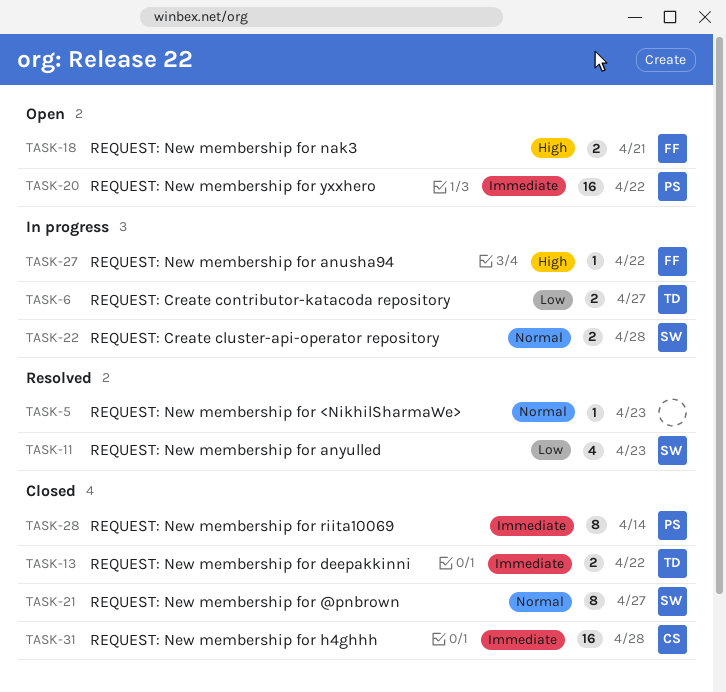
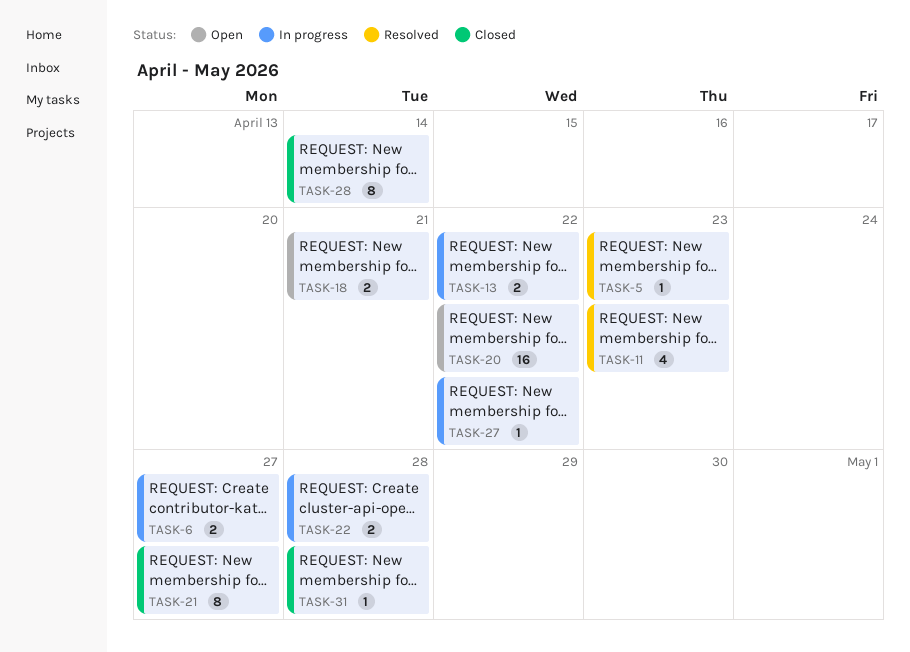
TASK-13, status: Closed -> In progress
TASK-31, estimate: 16 -> 1

